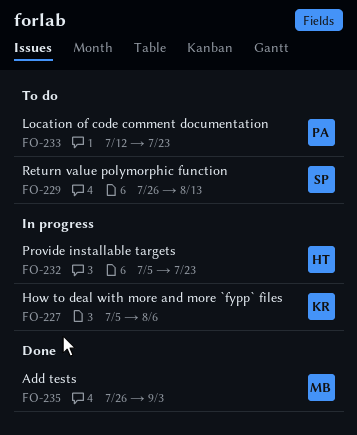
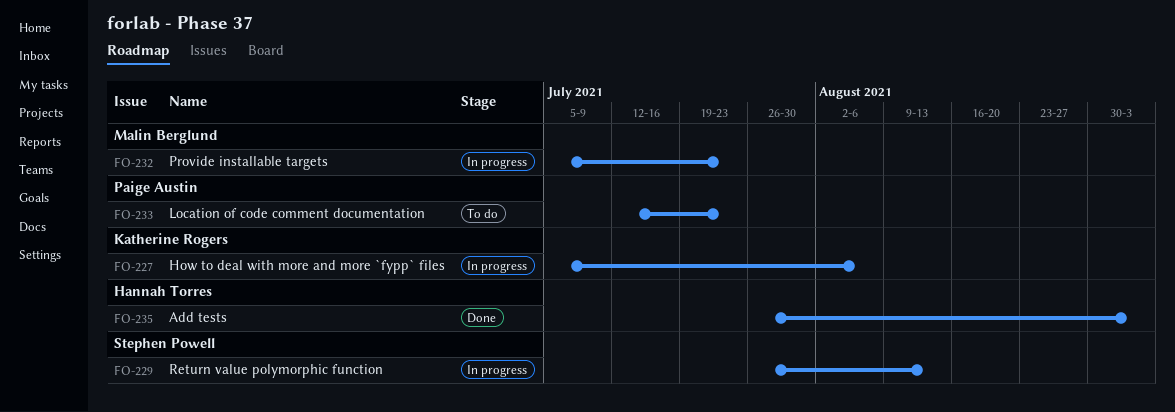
FO-229, status: To do -> In progress
FO-232, owner: Hannah Torres -> Malin Berglund
FO-235, owner: Malin Berglund -> Hannah Torres

